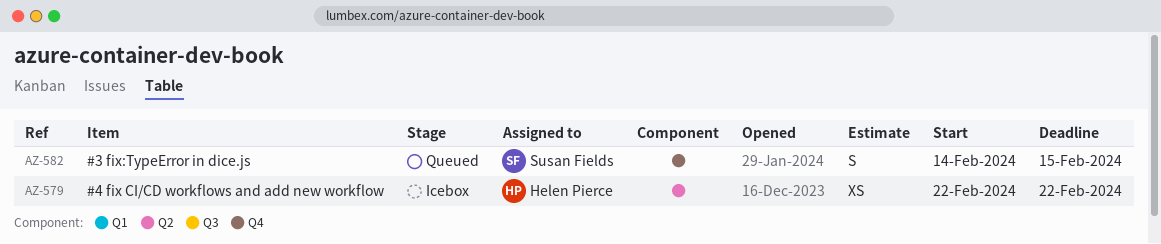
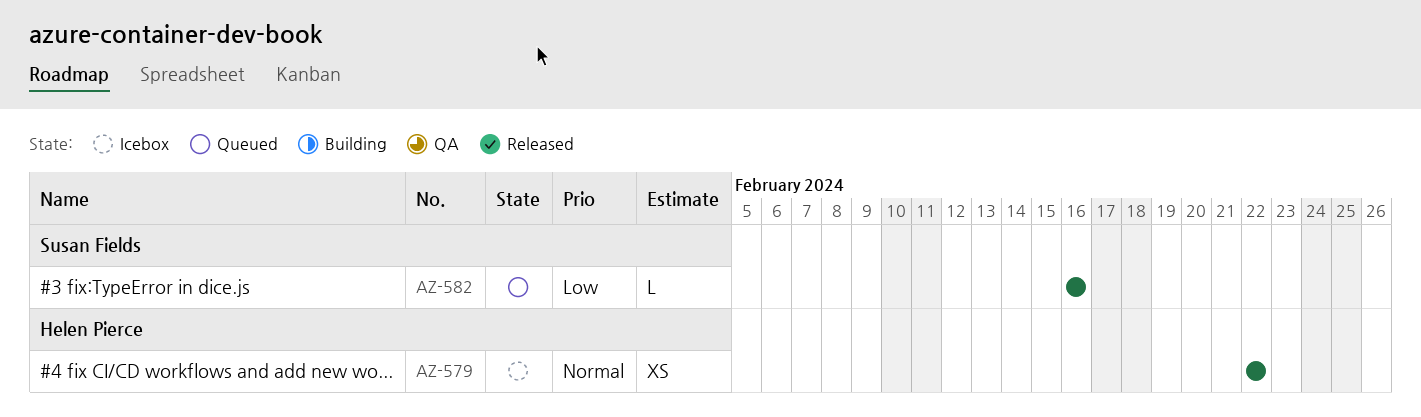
AZ-582, estimate: S -> L
AZ-582, start: Feb 14 -> Feb 16
AZ-582, due: Feb 15 -> Feb 16

